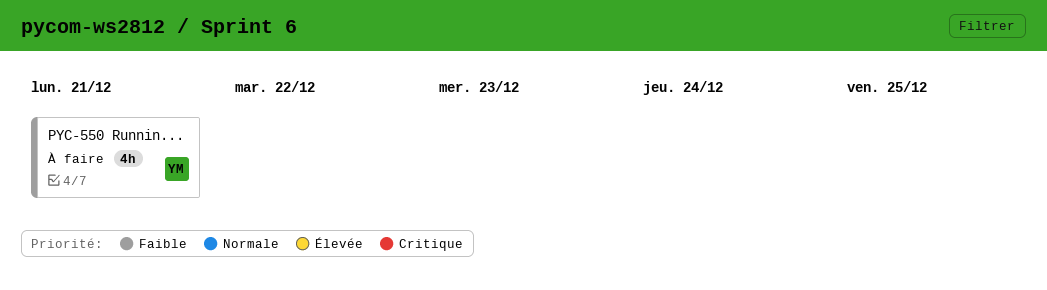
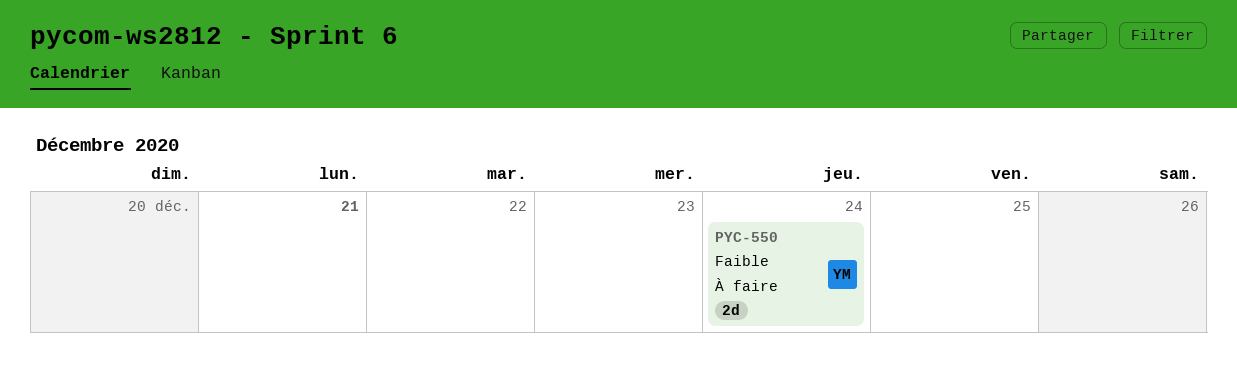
PYC-550, estimate: 4h -> 2d
PYC-550, due: Dec 21 -> Dec 24

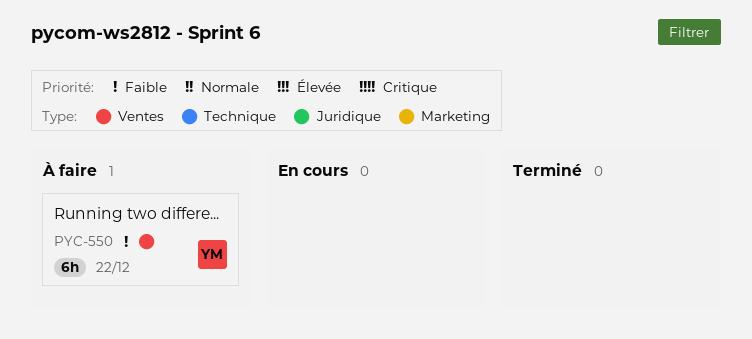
PYC-550, estimate: 2d -> 6h
PYC-550, due: Dec 24 -> Dec 22

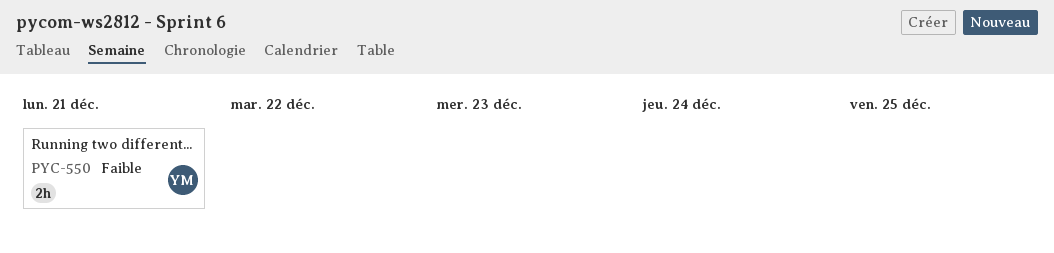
PYC-550, estimate: 6h -> 2h
PYC-550, due: Dec 22 -> Dec 21

